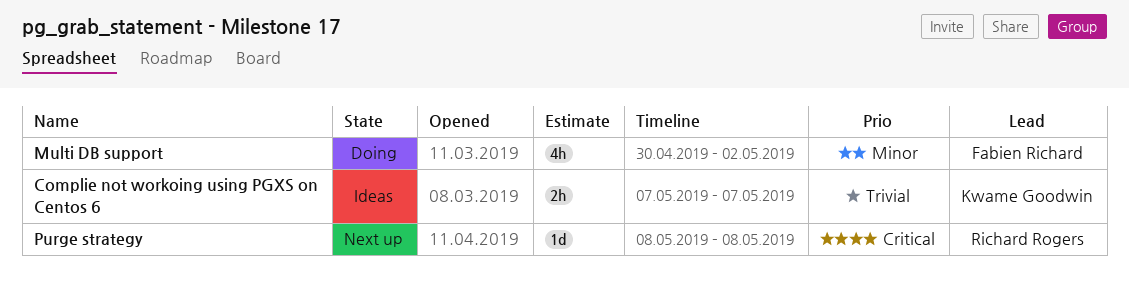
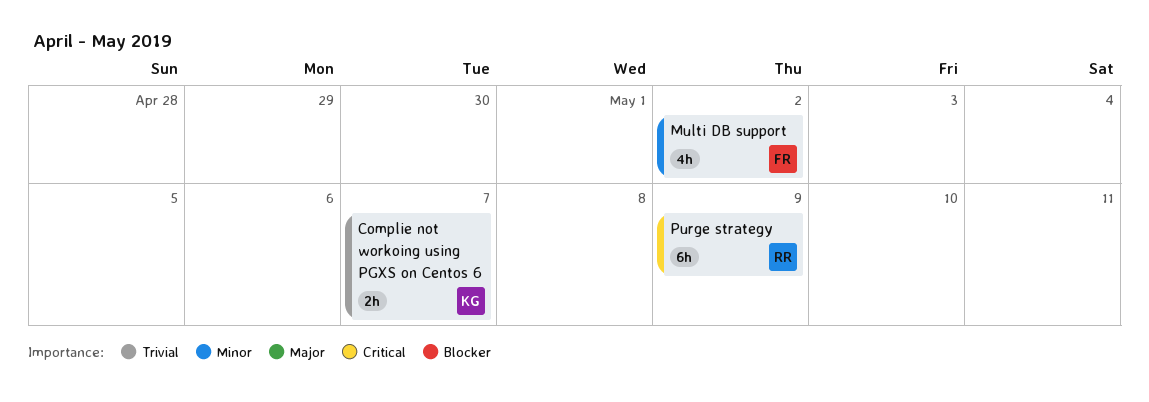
Purge strategy, estimate: 1d -> 6h
Purge strategy, due: May 8 -> May 9

